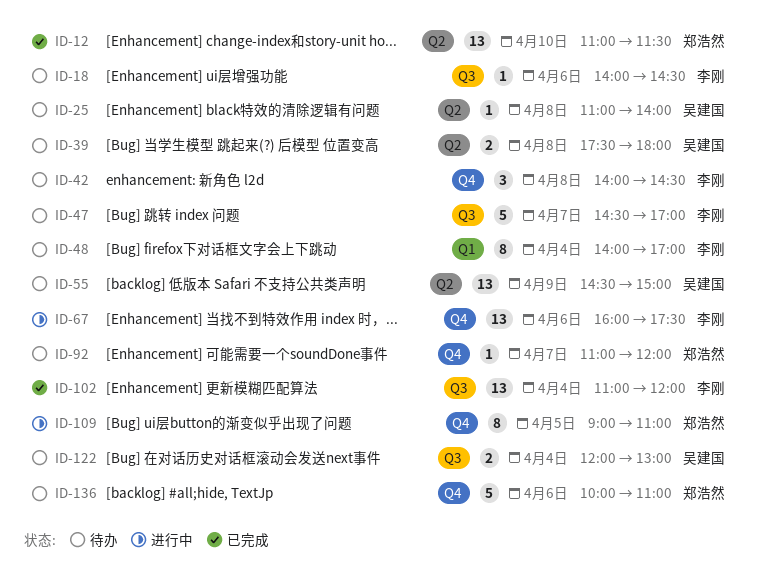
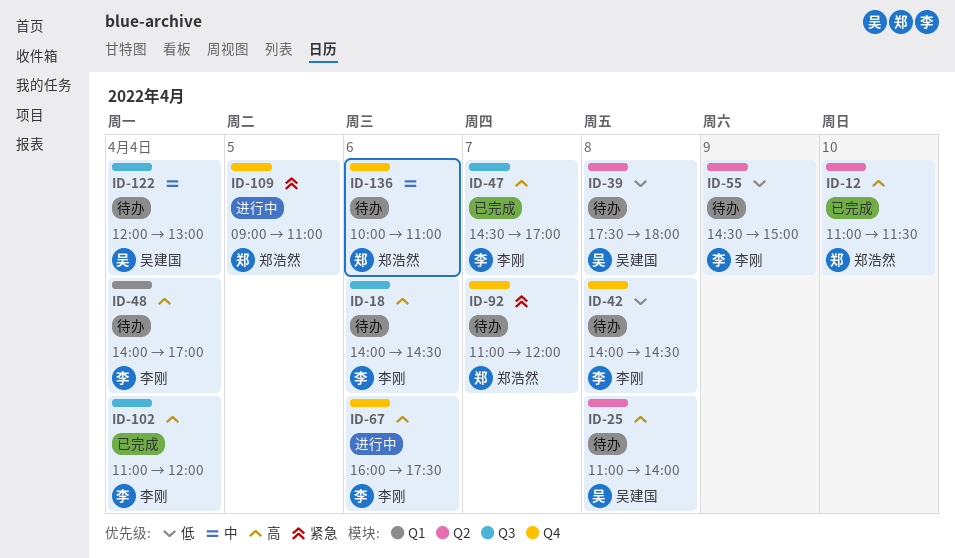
ID-47, status: 待办 -> 已完成
ID-55, owner: 吴建国 -> 李刚

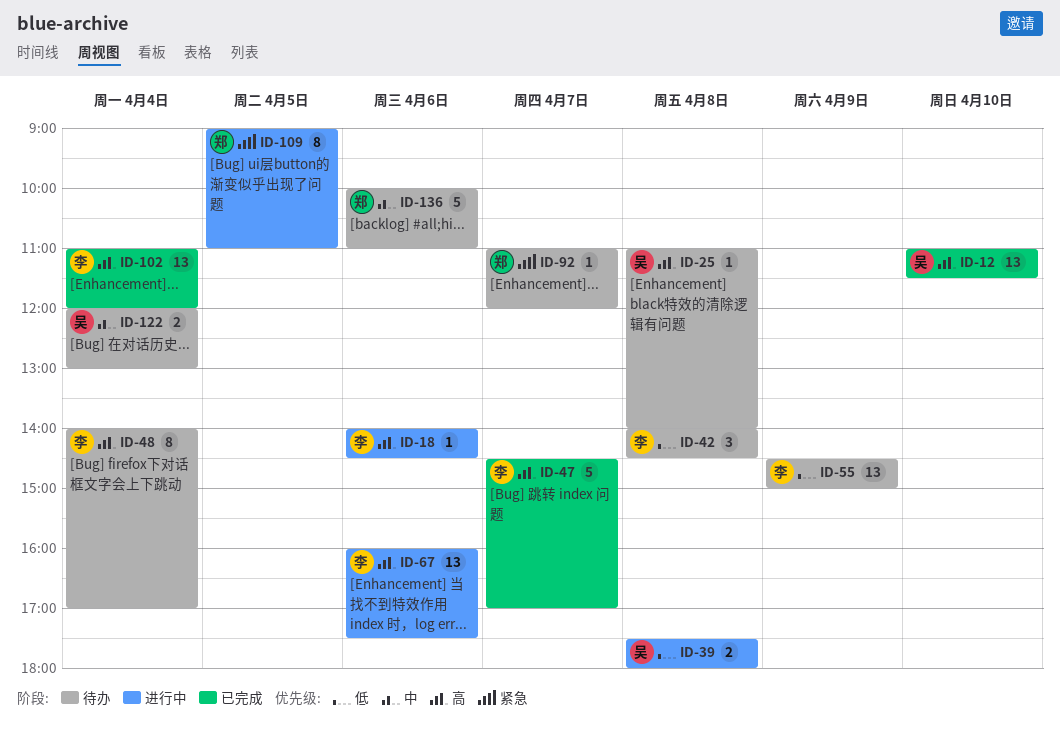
ID-12, owner: 郑浩然 -> 吴建国
ID-18, status: 待办 -> 进行中
ID-39, status: 待办 -> 进行中

